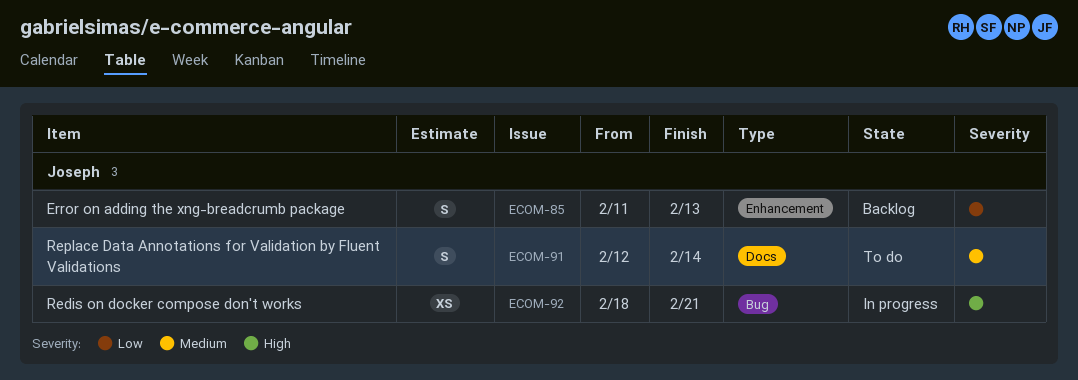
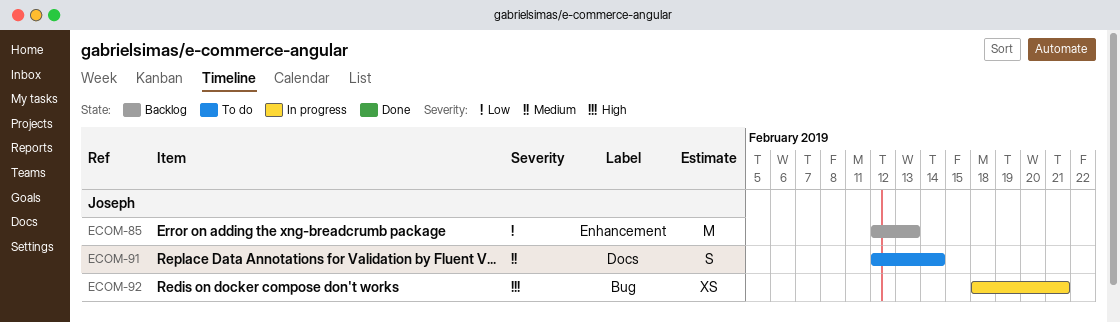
ECOM-85, estimate: S -> M
ECOM-85, start: Feb 11 -> Feb 12

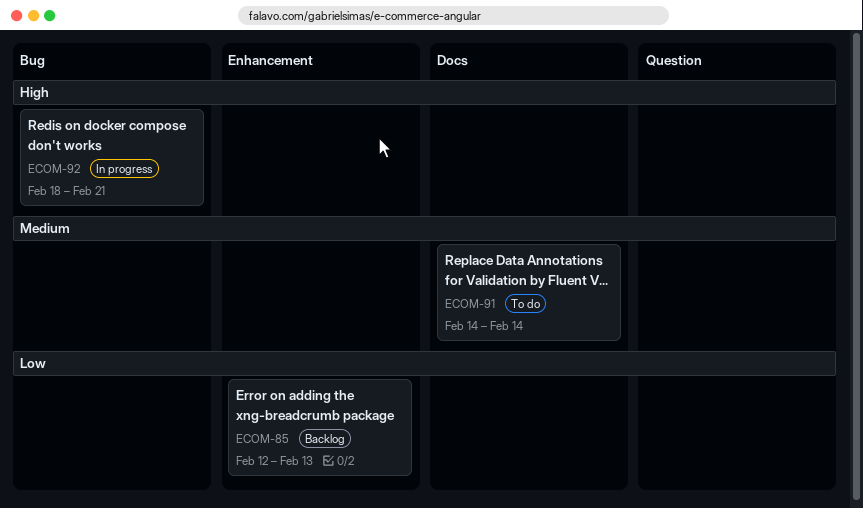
ECOM-91, start: Feb 12 -> Feb 14

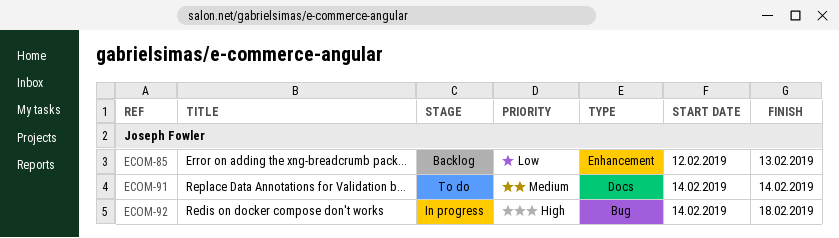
ECOM-92, start: Feb 18 -> Feb 14
ECOM-92, due: Feb 21 -> Feb 18

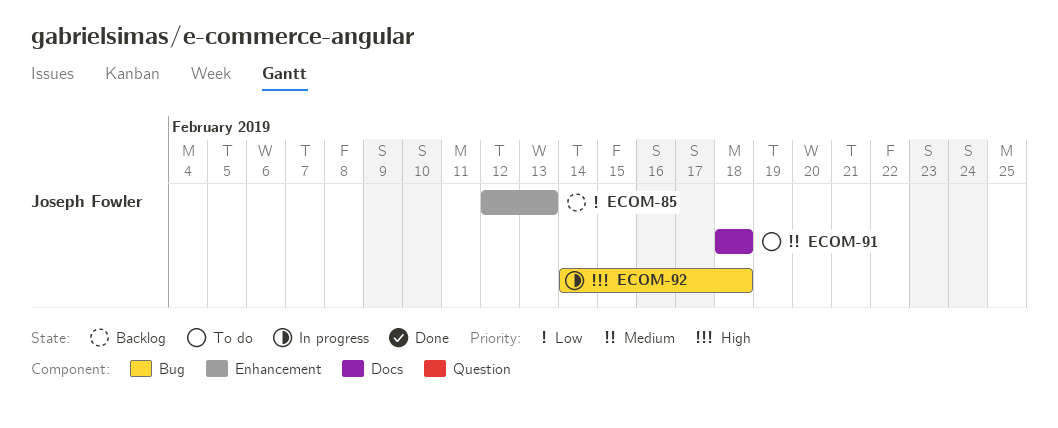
ECOM-91, start: Feb 14 -> Feb 18
ECOM-91, due: Feb 14 -> Feb 18

